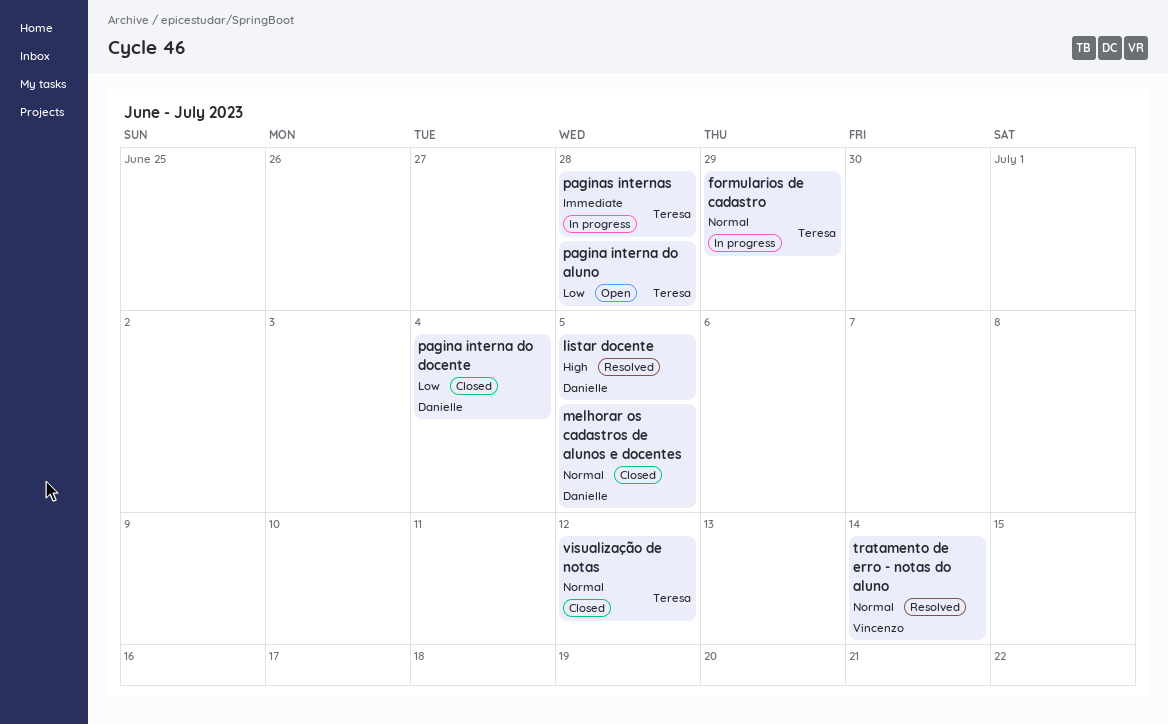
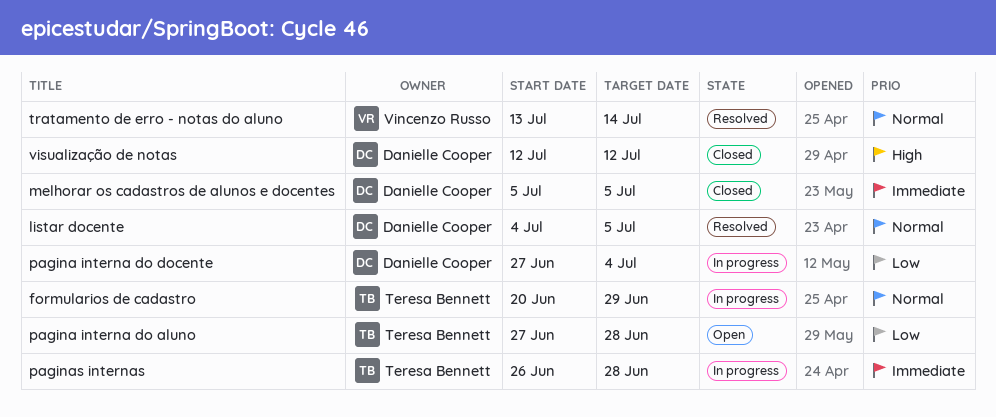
listar docente, priority: High -> Normal
melhorar os cadastros de alunos e docentes, priority: Normal -> Immediate
pagina interna do docente, status: Closed -> In progress
visualização de notas, owner: Teresa Bennett -> Danielle Cooper
visualização de notas, priority: Normal -> High

